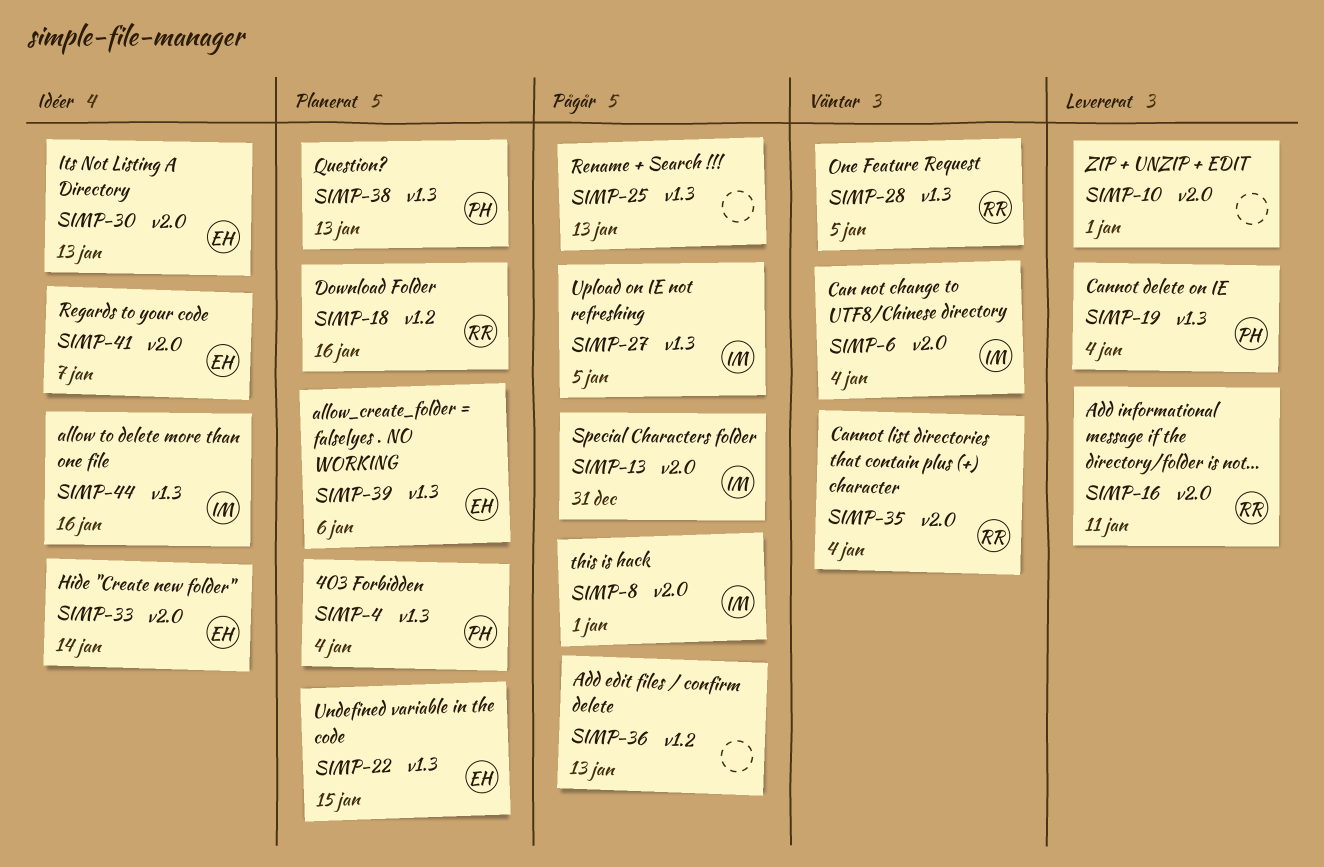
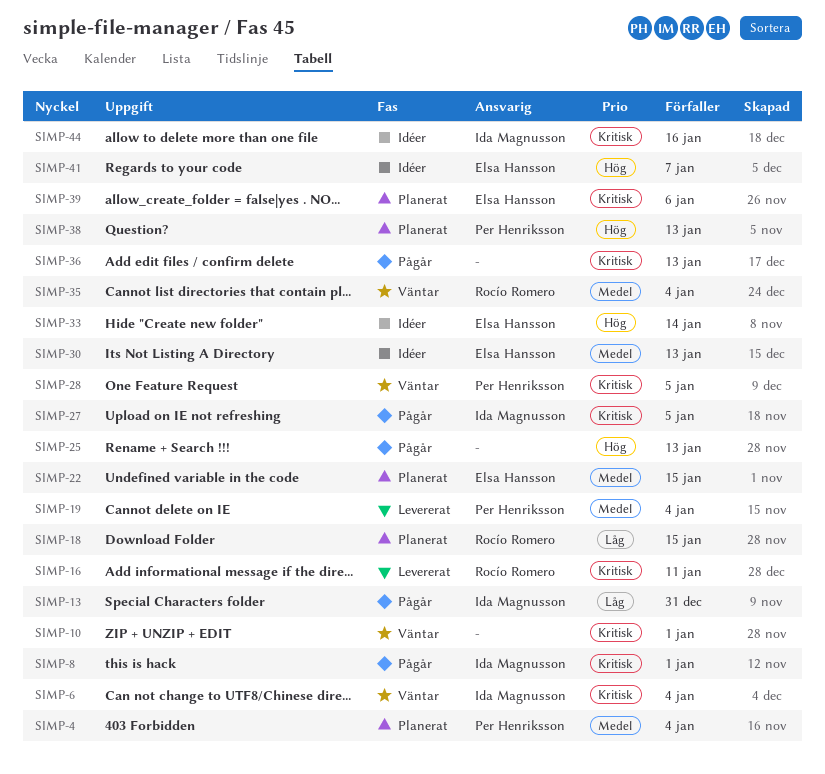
SIMP-10, status: Levererat -> Väntar
SIMP-18, due: Jan 16 -> Jan 15
SIMP-28, owner: Rocío Romero -> Per Henriksson

